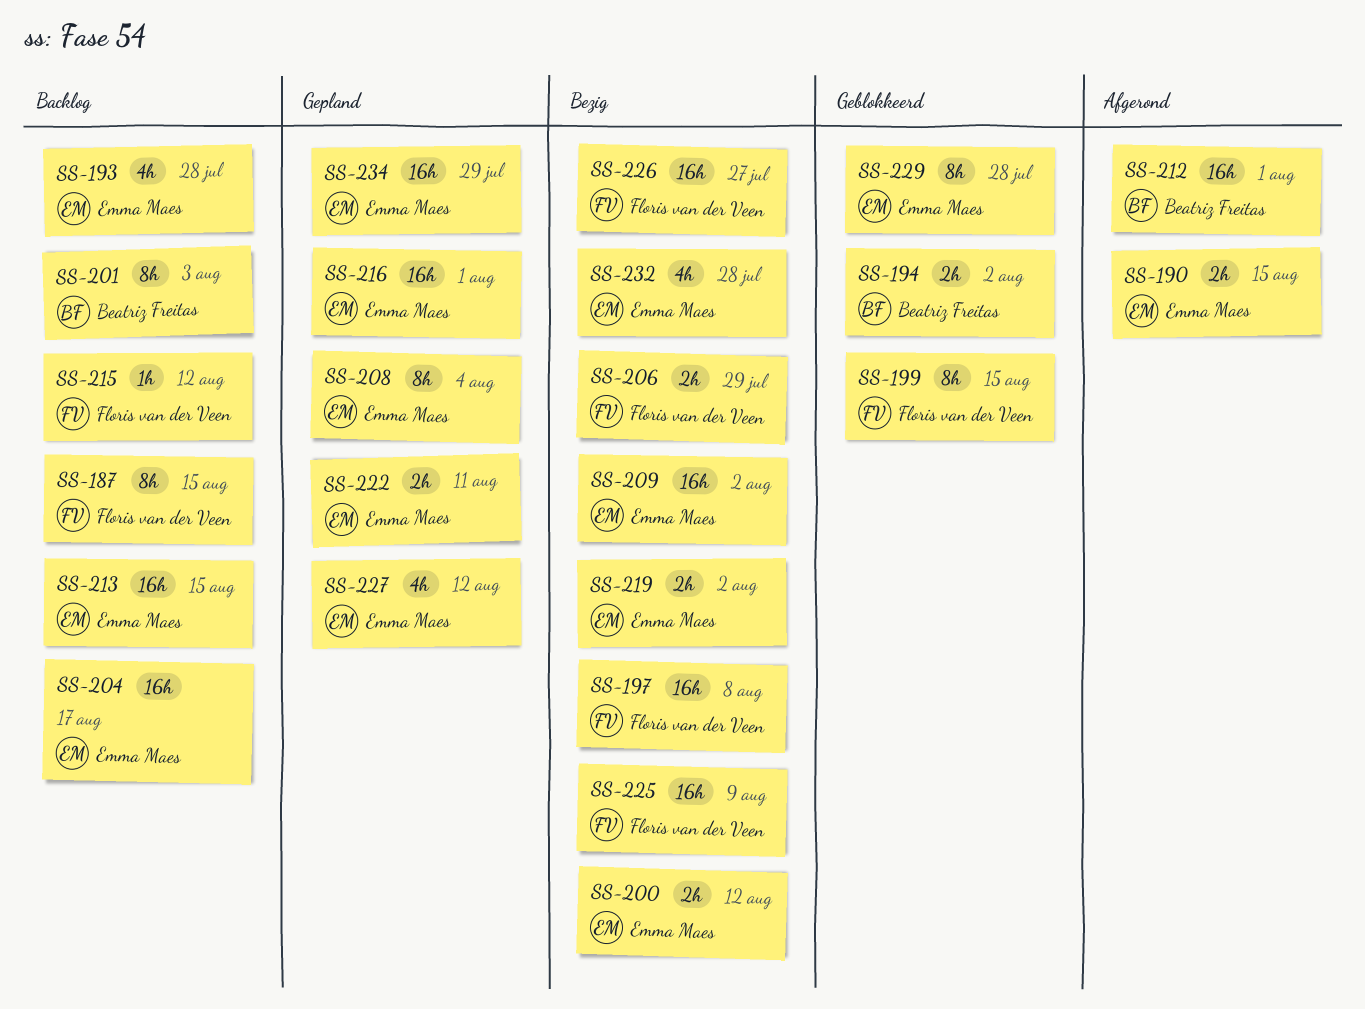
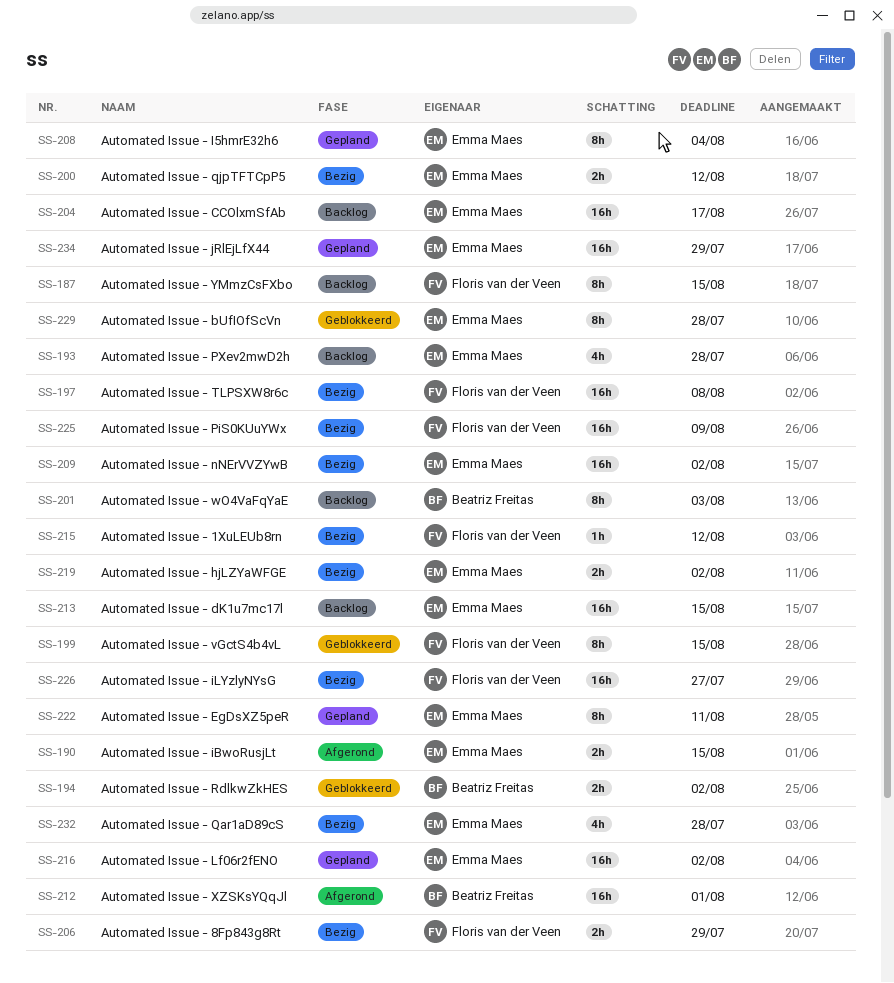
SS-215, status: Backlog -> Bezig
SS-216, due: Aug 1 -> Aug 2
SS-222, estimate: 2h -> 8h
SS-227: present -> none

